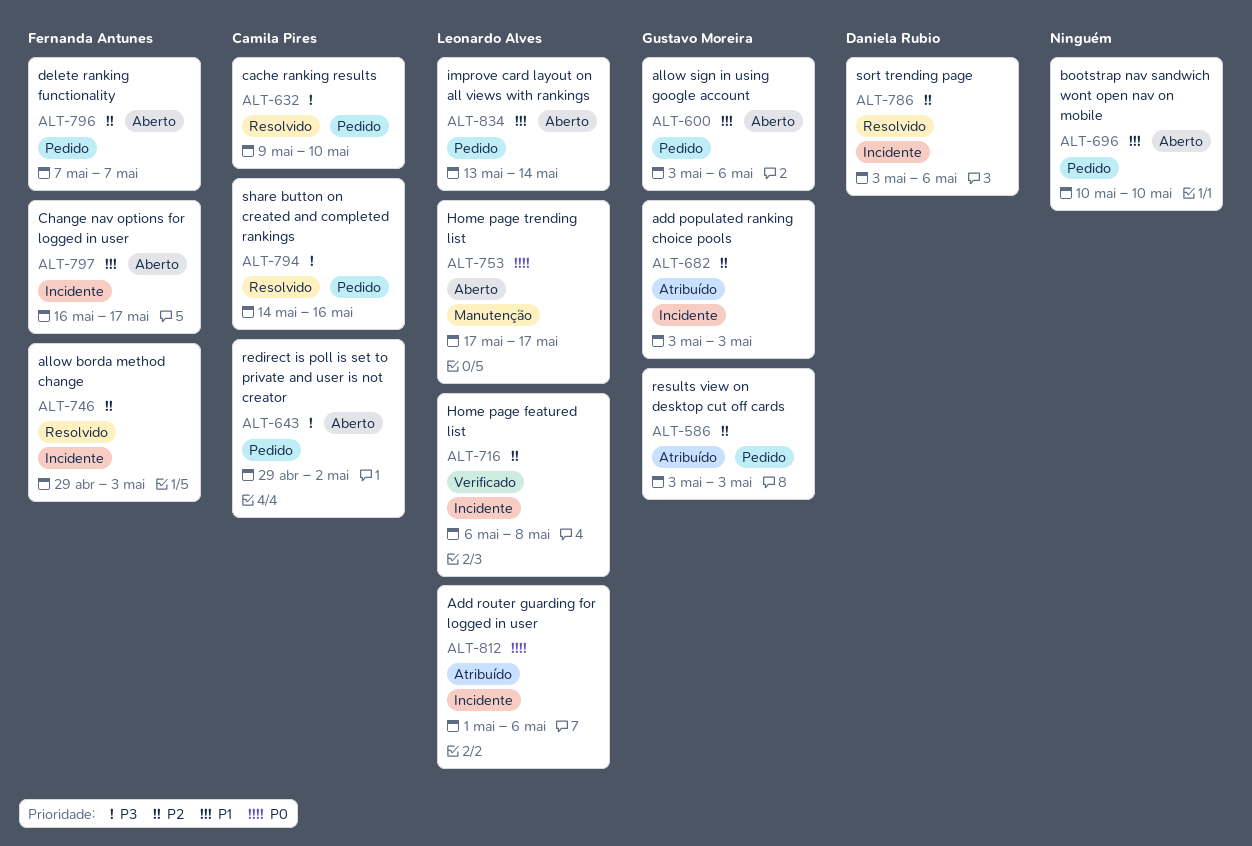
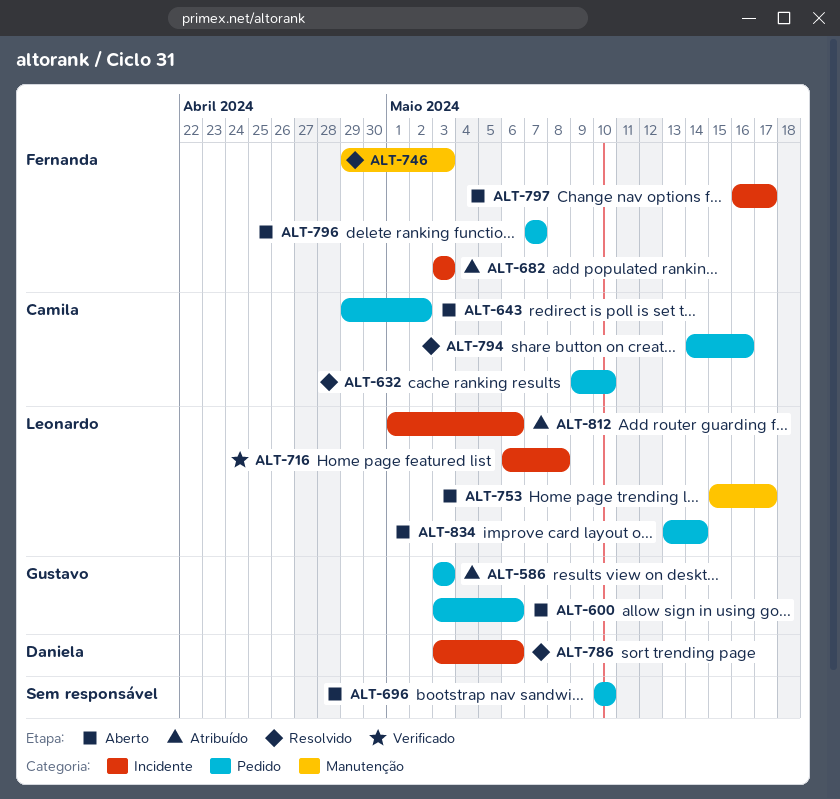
ALT-682, owner: Gustavo Moreira -> Fernanda Antunes
ALT-746, label: Incidente -> Manutenção
ALT-753, start: May 17 -> May 15

